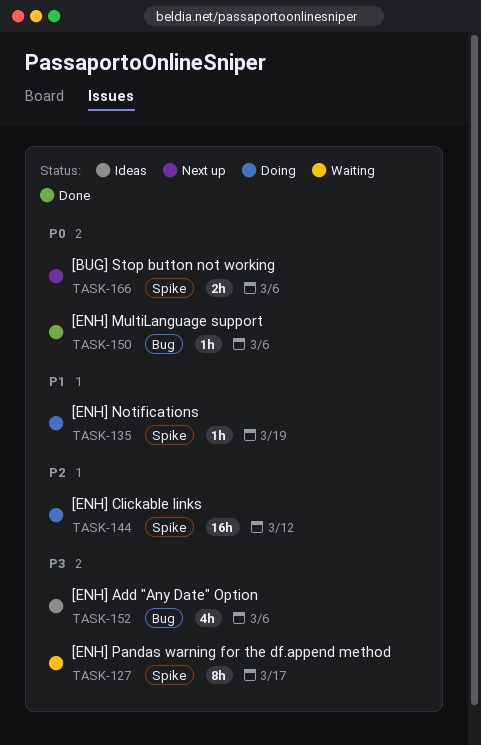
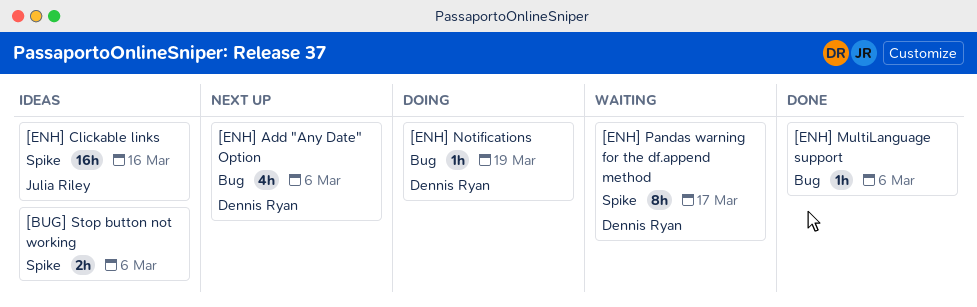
[BUG] Stop button not working, status: Next up -> Ideas
[ENH] Add "Any Date" Option, status: Ideas -> Next up
[ENH] Clickable links, status: Doing -> Ideas
[ENH] Clickable links, due: Mar 12 -> Mar 16
[ENH] Notifications, label: Spike -> Bug

